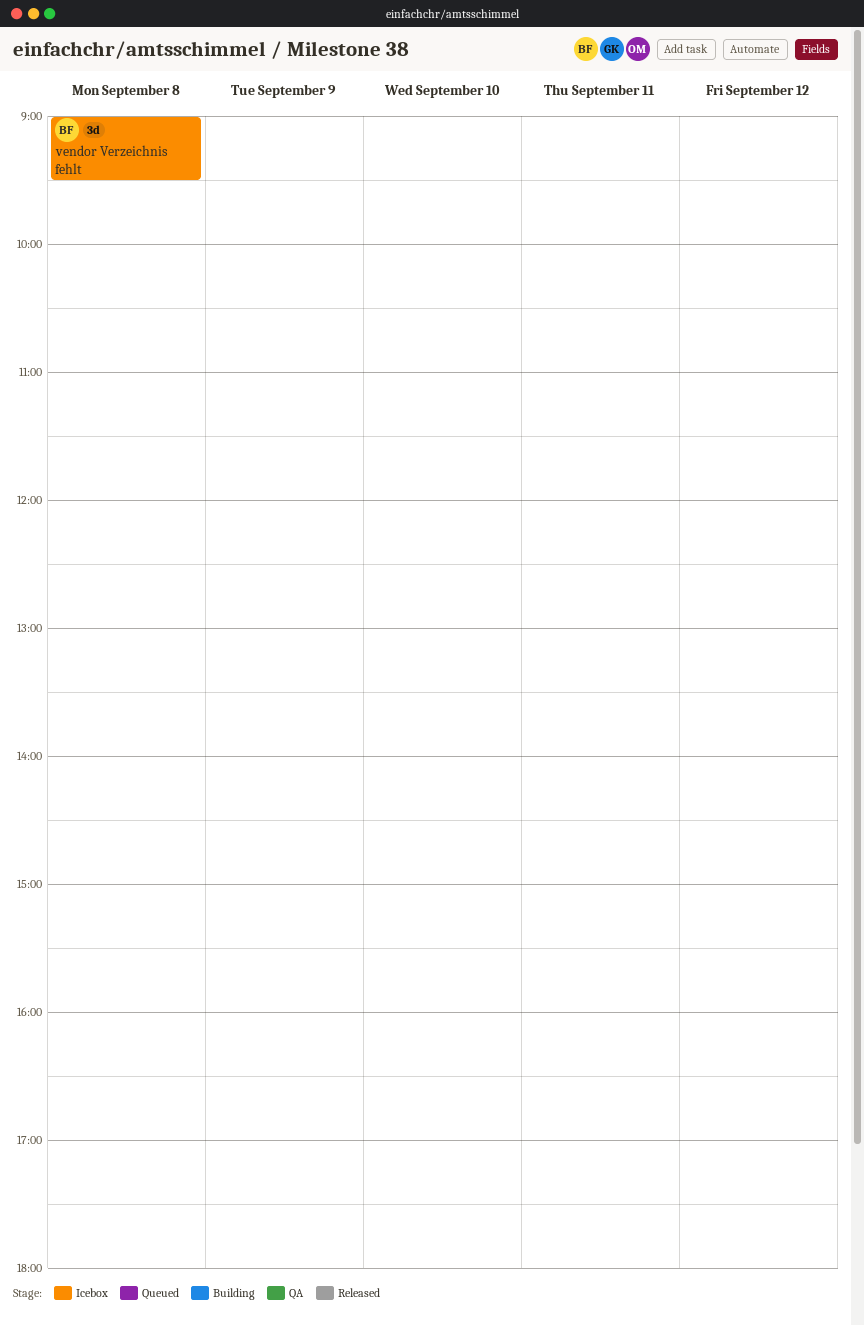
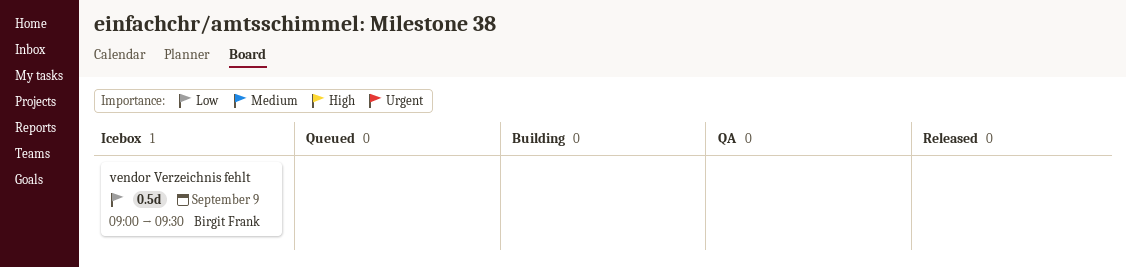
vendor Verzeichnis fehlt, estimate: 3d -> 0.5d
vendor Verzeichnis fehlt, day: Sep 8 -> Sep 9

